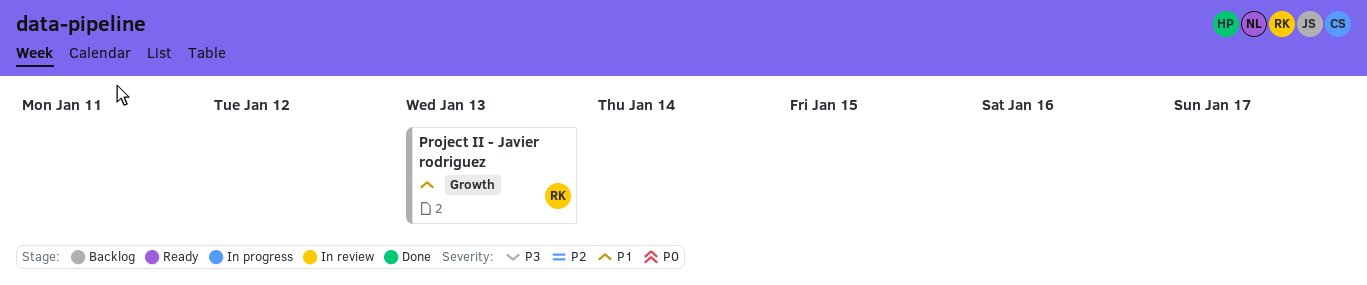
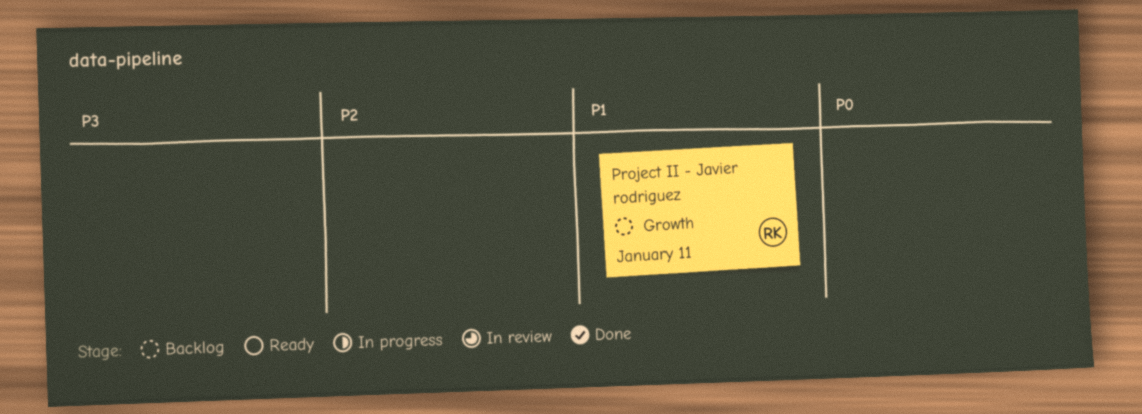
Project II - Javier rodriguez, due: Jan 13 -> Jan 11

